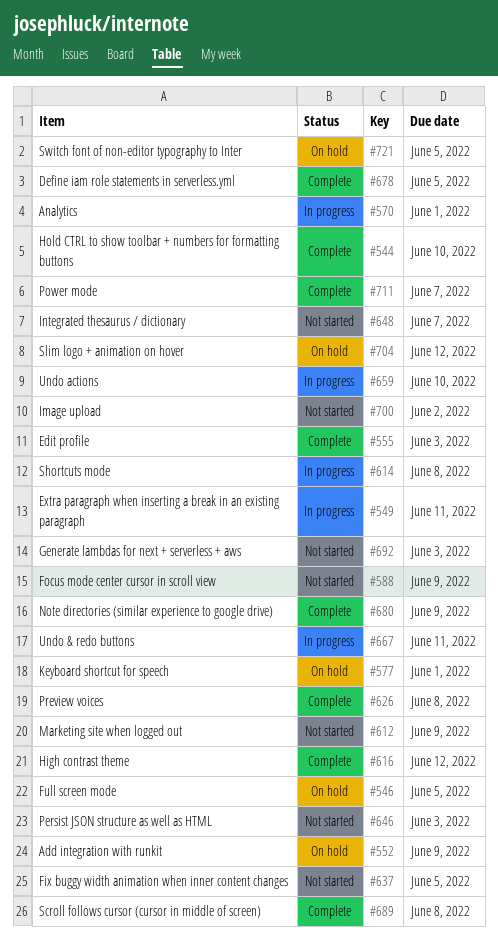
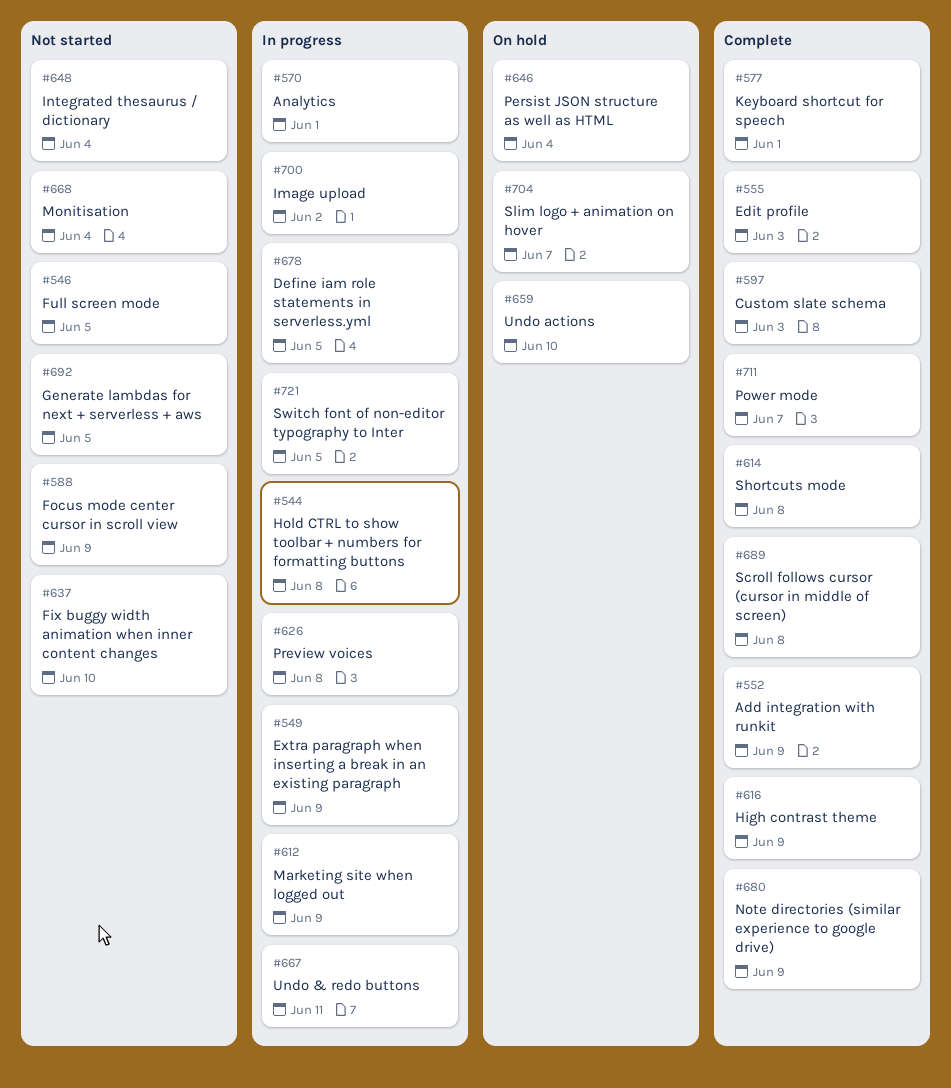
#544, status: Complete -> In progress
#544, due: Jun 10 -> Jun 8
#546, status: On hold -> Not started
#549, due: Jun 11 -> Jun 9
#552, status: On hold -> Complete
#577, status: On hold -> Complete
#597: none -> present
#612, status: Not started -> In progress
#614, status: In progress -> Complete
#616, due: Jun 12 -> Jun 9
#626, status: Complete -> In progress
#637, due: Jun 5 -> Jun 10
#646, status: Not started -> On hold
#646, due: Jun 3 -> Jun 4
#648, due: Jun 7 -> Jun 4
#659, status: In progress -> On hold
#668: none -> present
#678, status: Complete -> In progress
#692, due: Jun 3 -> Jun 5
#700, status: Not started -> In progress
#704, due: Jun 12 -> Jun 7
#721, status: On hold -> In progress

